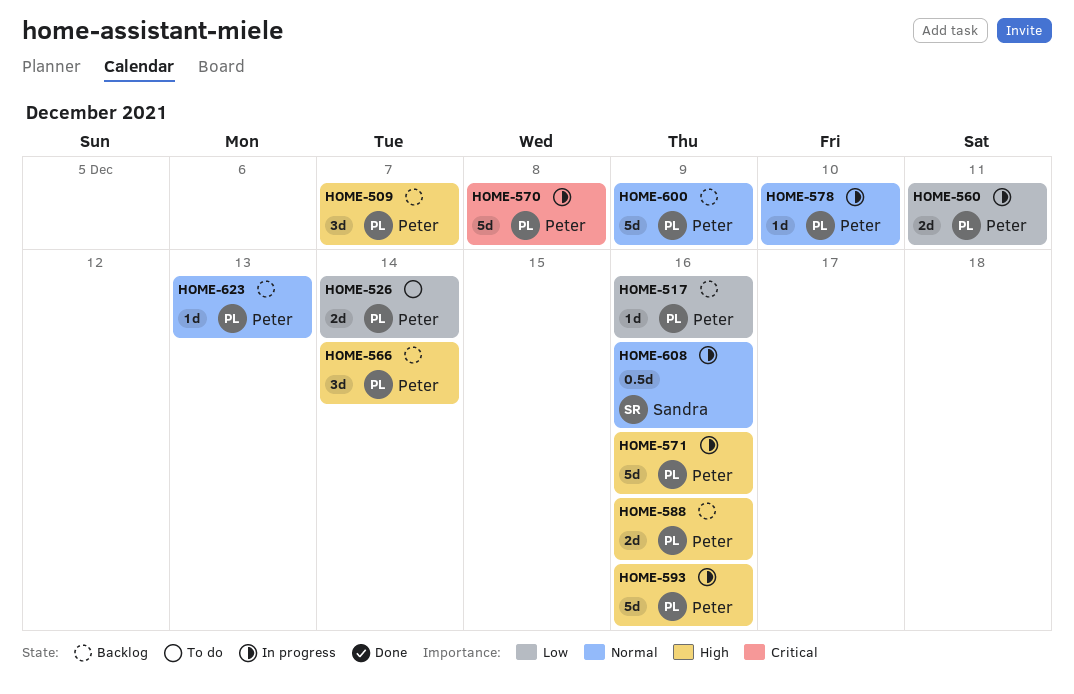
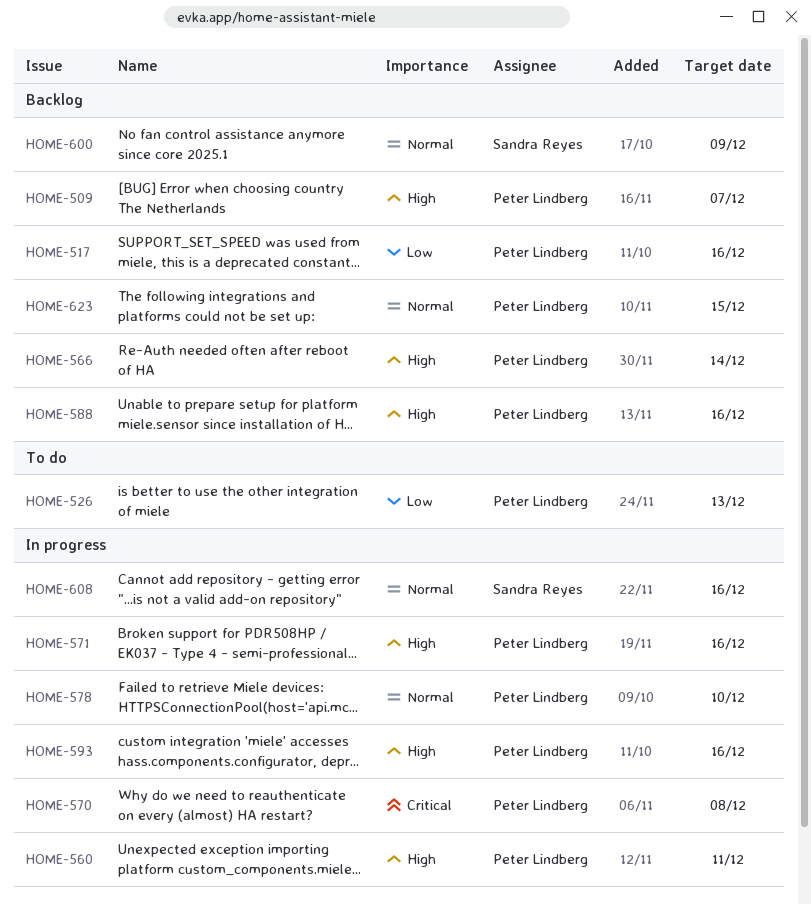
HOME-526, due: Dec 14 -> Dec 13
HOME-560, priority: Low -> High
HOME-600, owner: Peter Lindberg -> Sandra Reyes
HOME-623, due: Dec 13 -> Dec 15

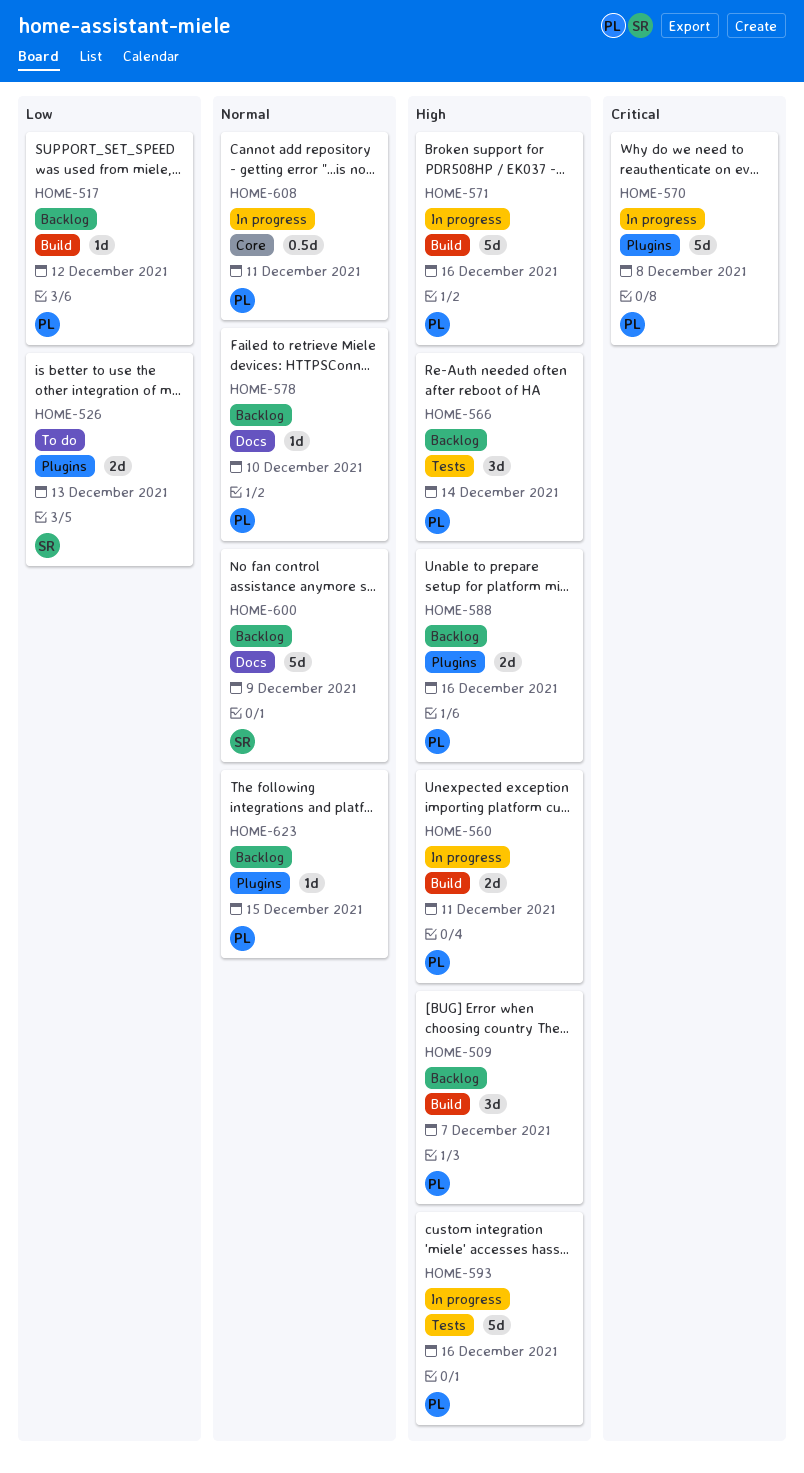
HOME-517, due: Dec 16 -> Dec 12
HOME-526, owner: Peter Lindberg -> Sandra Reyes
HOME-578, status: In progress -> Backlog
HOME-608, owner: Sandra Reyes -> Peter Lindberg
HOME-608, due: Dec 16 -> Dec 11

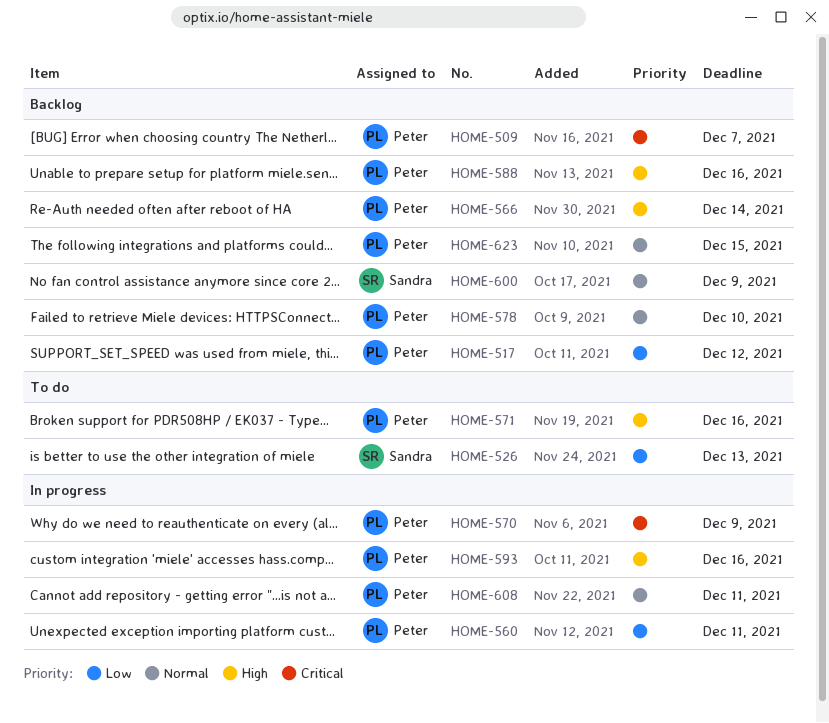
HOME-509, priority: High -> Critical
HOME-560, priority: High -> Low
HOME-570, due: Dec 8 -> Dec 9
HOME-571, status: In progress -> To do

